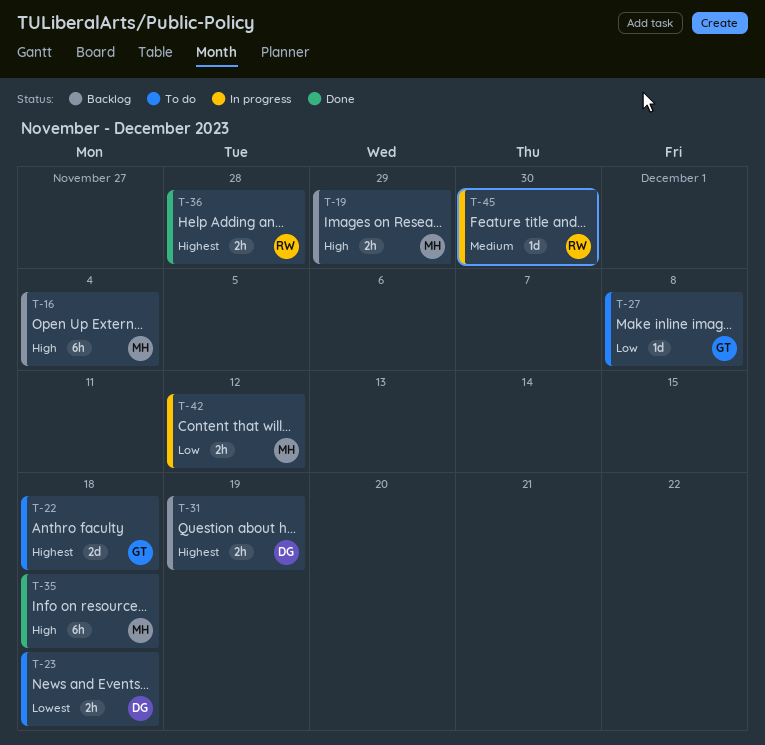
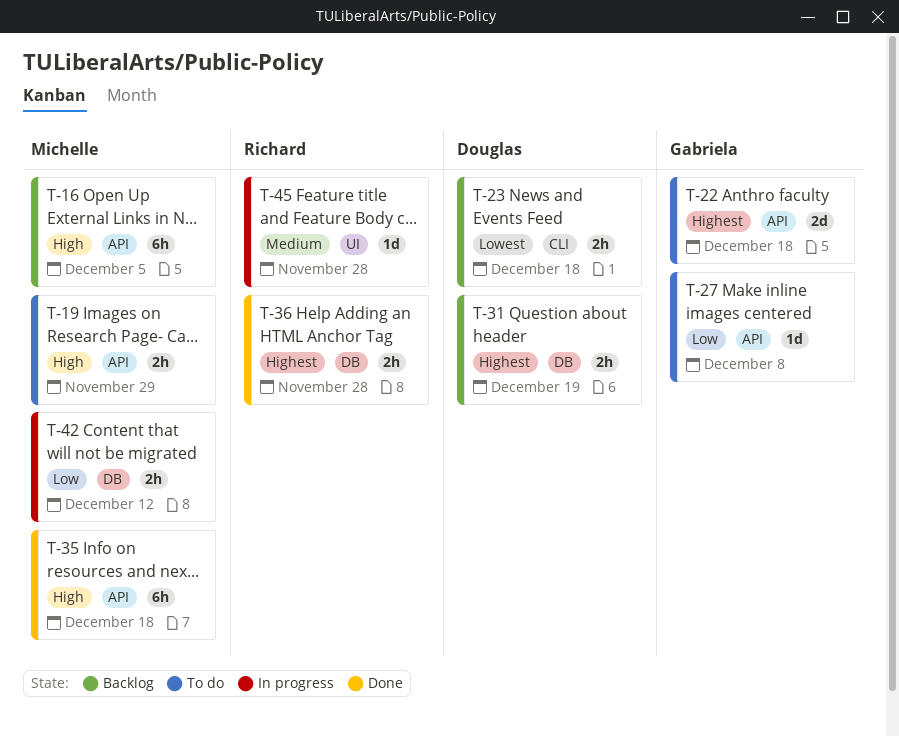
T-16, due: Dec 4 -> Dec 5
T-19, status: Backlog -> To do
T-23, status: To do -> Backlog
T-45, due: Nov 30 -> Nov 28

